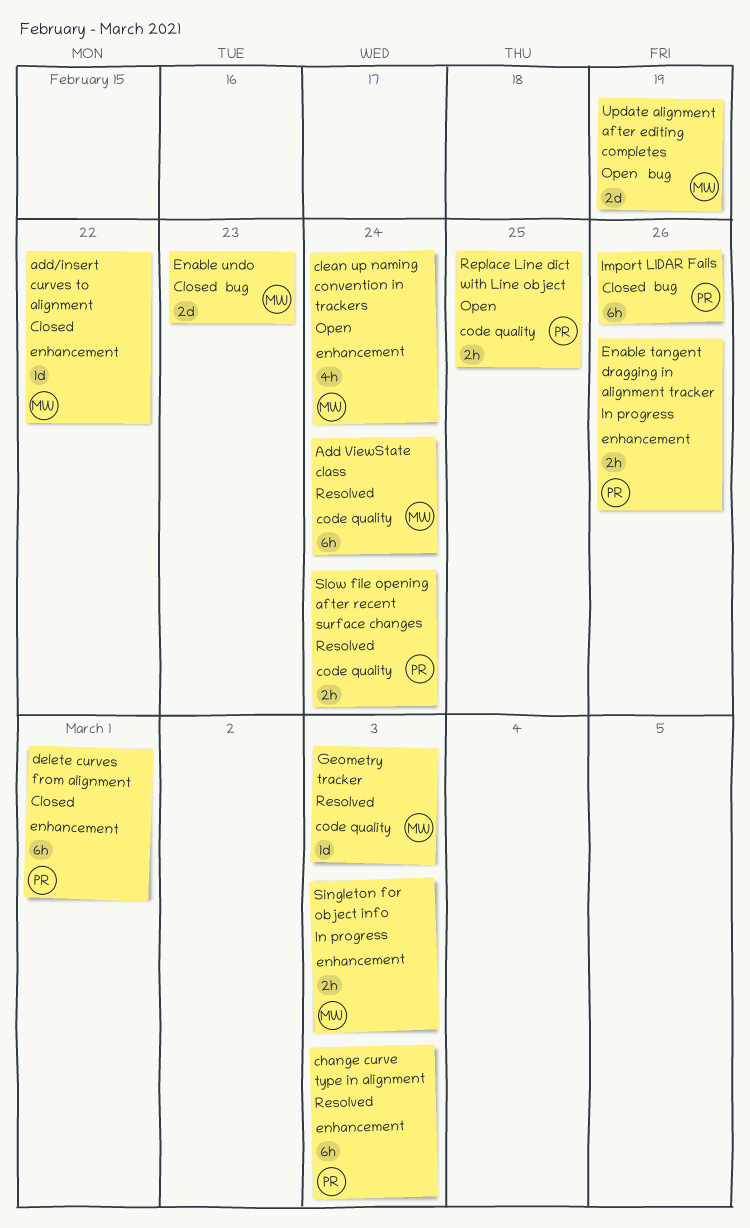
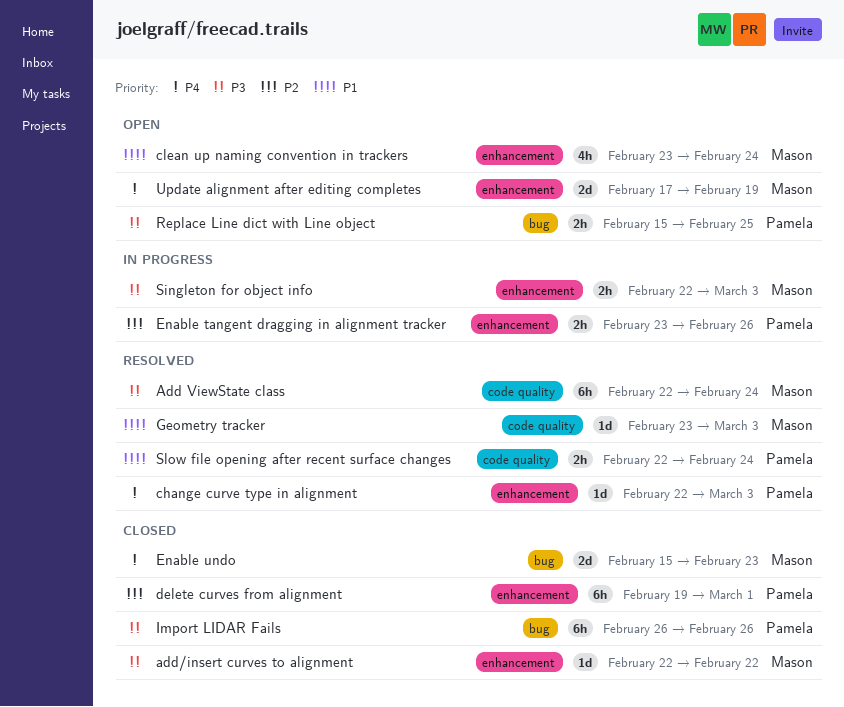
change curve type in alignment, estimate: 6h -> 1d
Replace Line dict with Line object, label: code quality -> bug
Update alignment after editing completes, label: bug -> enhancement

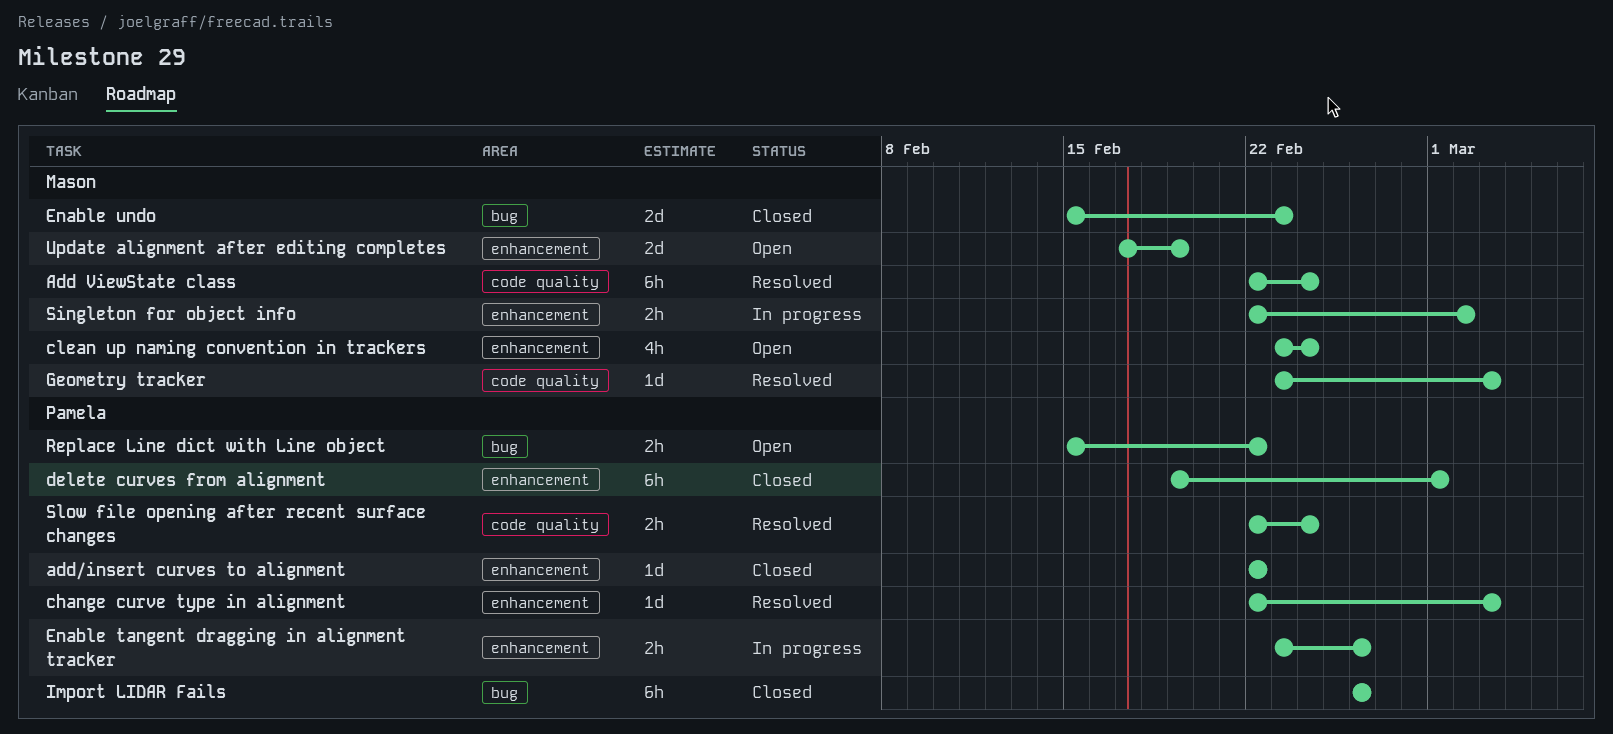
add/insert curves to alignment, owner: Mason -> Pamela
Replace Line dict with Line object, due: Feb 25 -> Feb 22
Singleton for object info, due: Mar 3 -> Mar 2

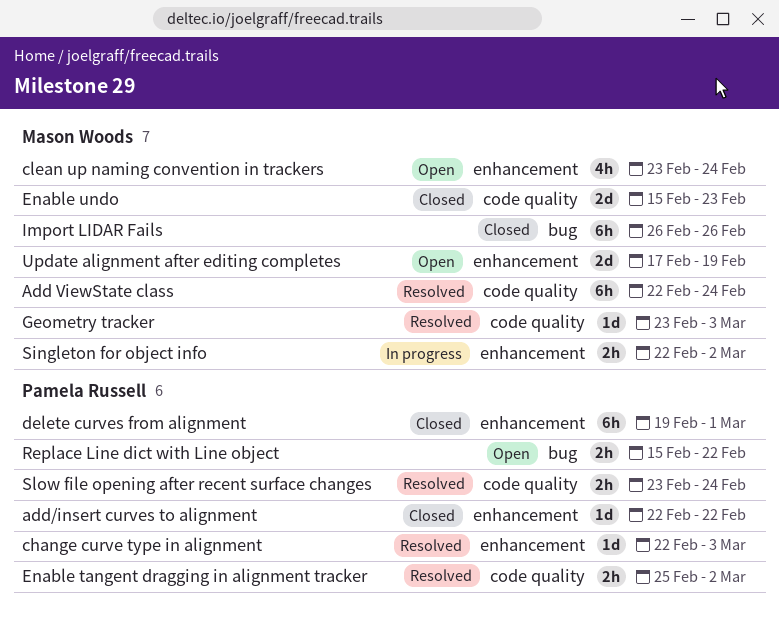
Enable tangent dragging in alignment tracker, status: In progress -> Resolved
Enable tangent dragging in alignment tracker, label: enhancement -> code quality
Enable tangent dragging in alignment tracker, start: Feb 23 -> Feb 25
Enable tangent dragging in alignment tracker, due: Feb 26 -> Mar 2
Enable undo, label: bug -> code quality
Import LIDAR Fails, owner: Pamela Russell -> Mason Woods
Slow file opening after recent surface changes, start: Feb 22 -> Feb 23

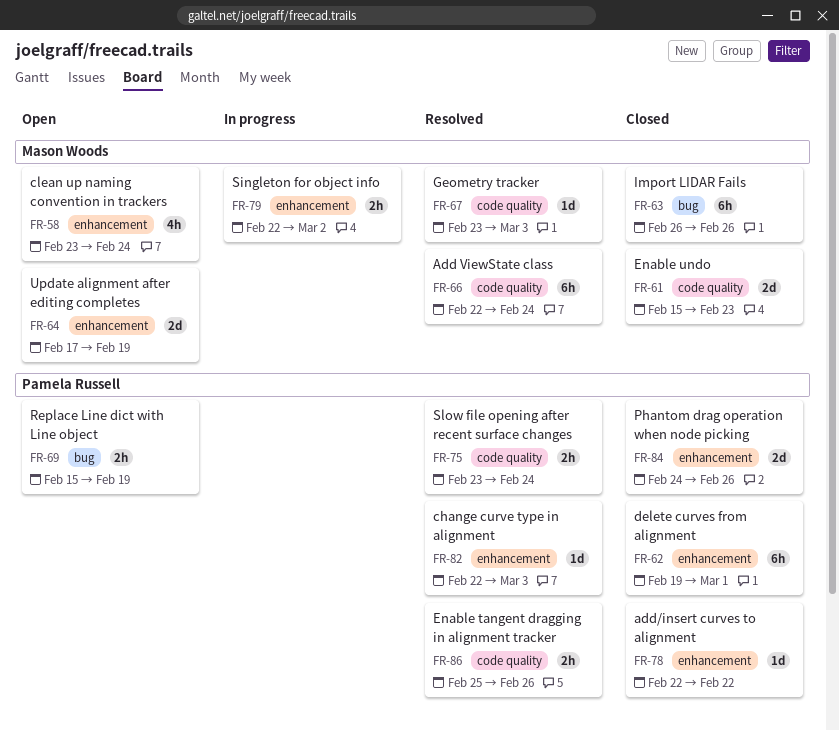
Enable tangent dragging in alignment tracker, due: Mar 2 -> Feb 26
Phantom drag operation when node picking: none -> present
Replace Line dict with Line object, due: Feb 22 -> Feb 19

